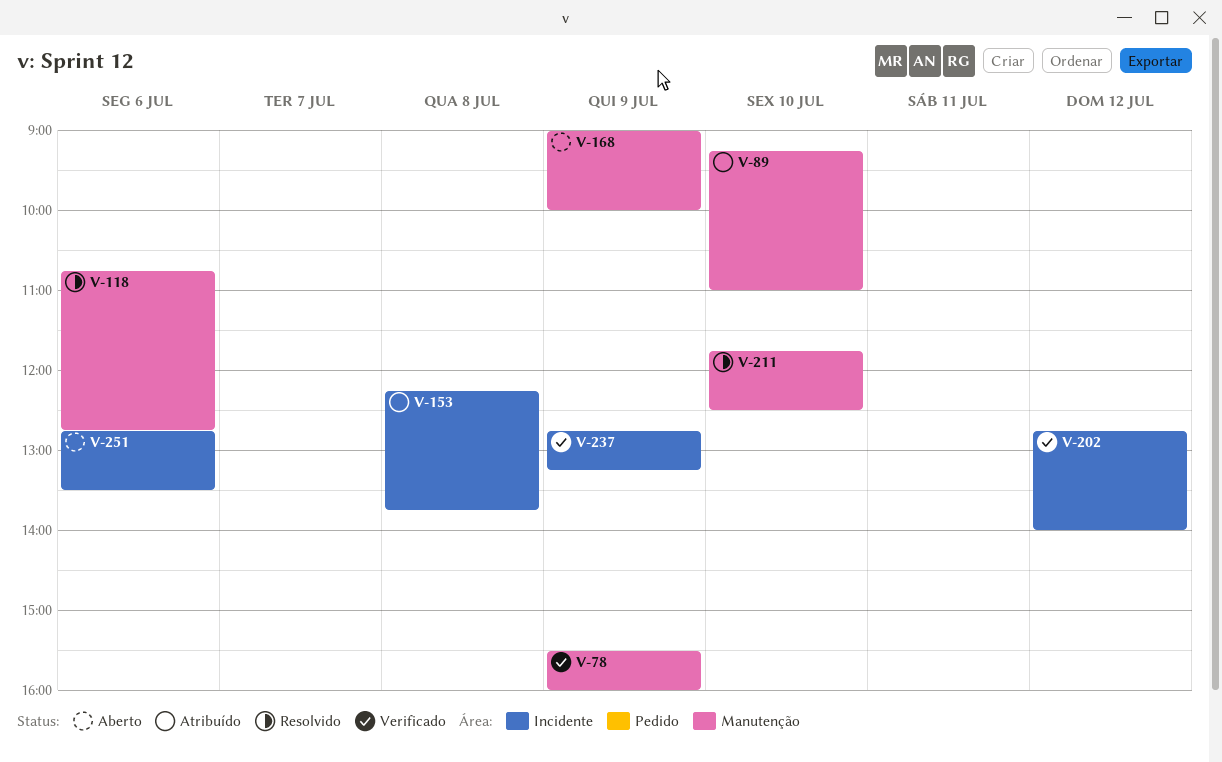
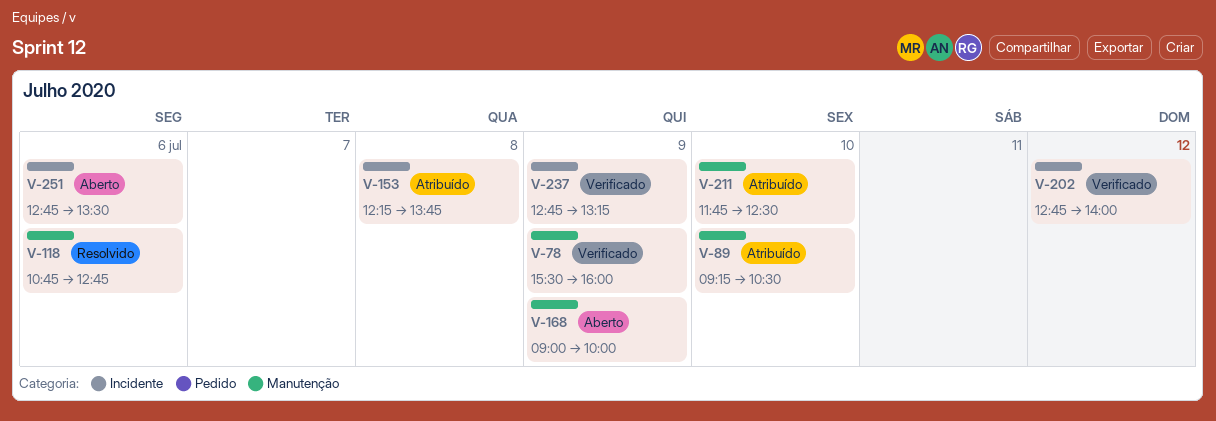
V-89, ends: 11:00 -> 10:30
V-211, status: Resolvido -> Atribuído

